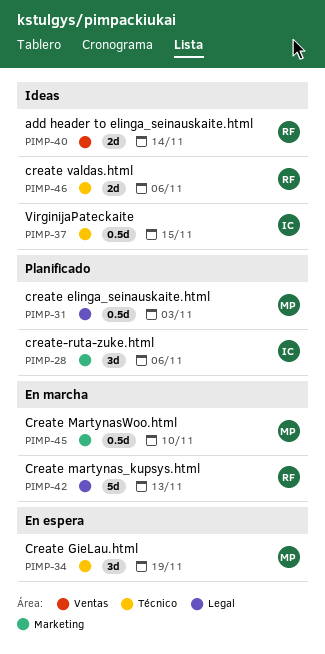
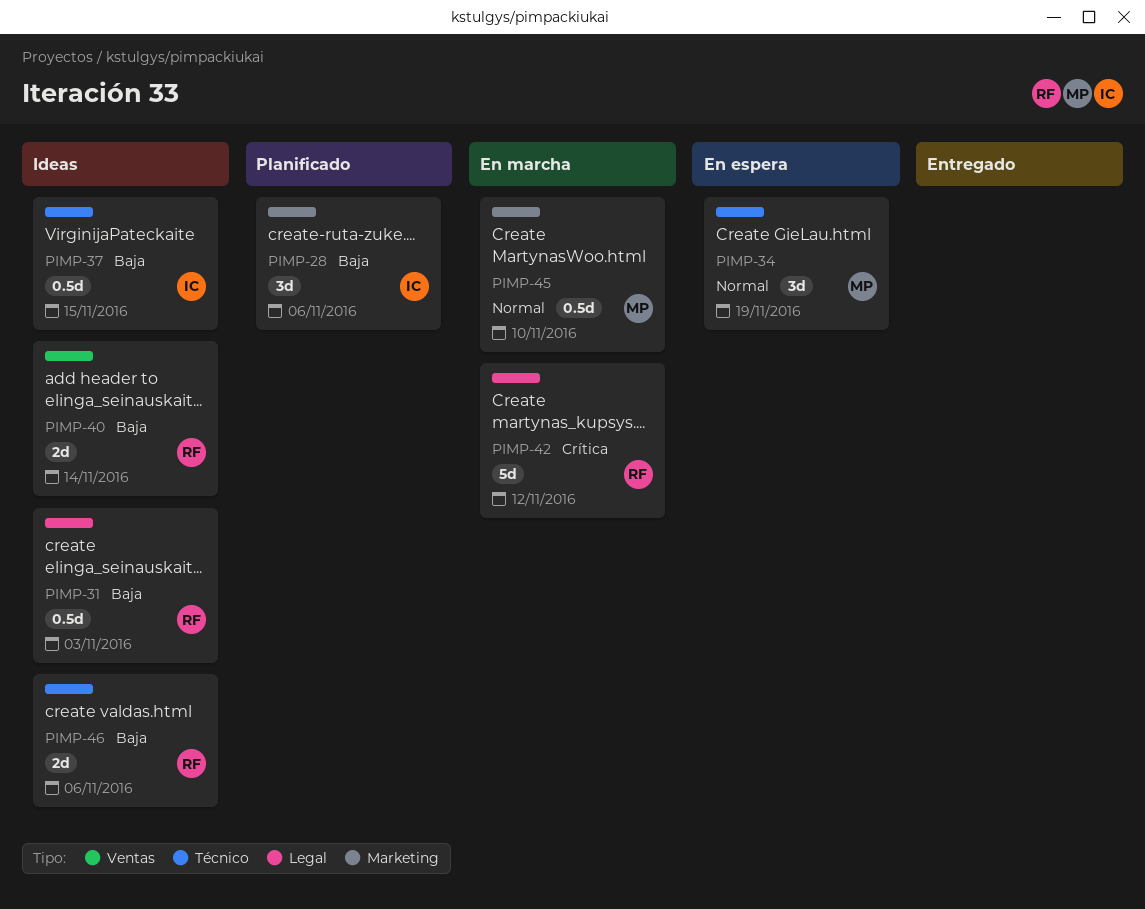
PIMP-31, status: Planificado -> Ideas
PIMP-31, owner: MP -> RF
PIMP-42, due: Nov 13 -> Nov 12

